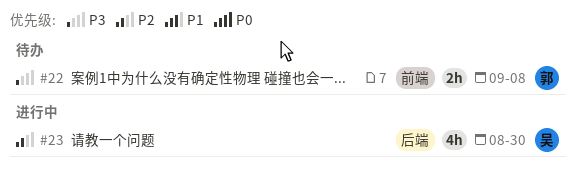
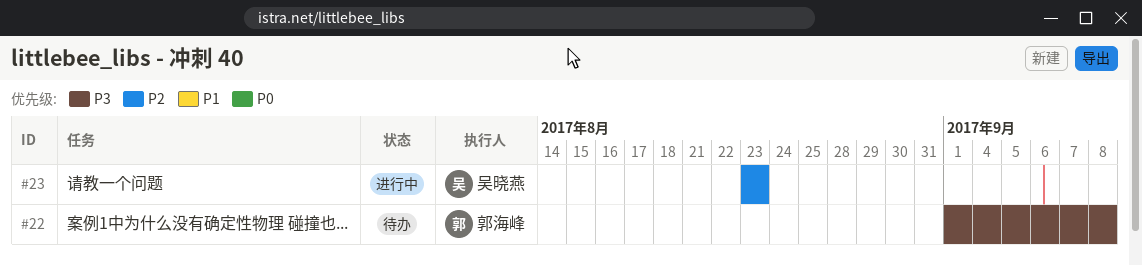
#23, due: Aug 30 -> Aug 23

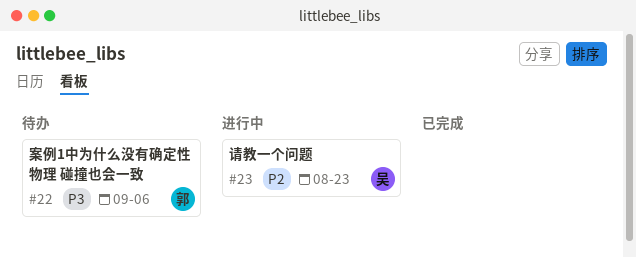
#22, due: Sep 8 -> Sep 6

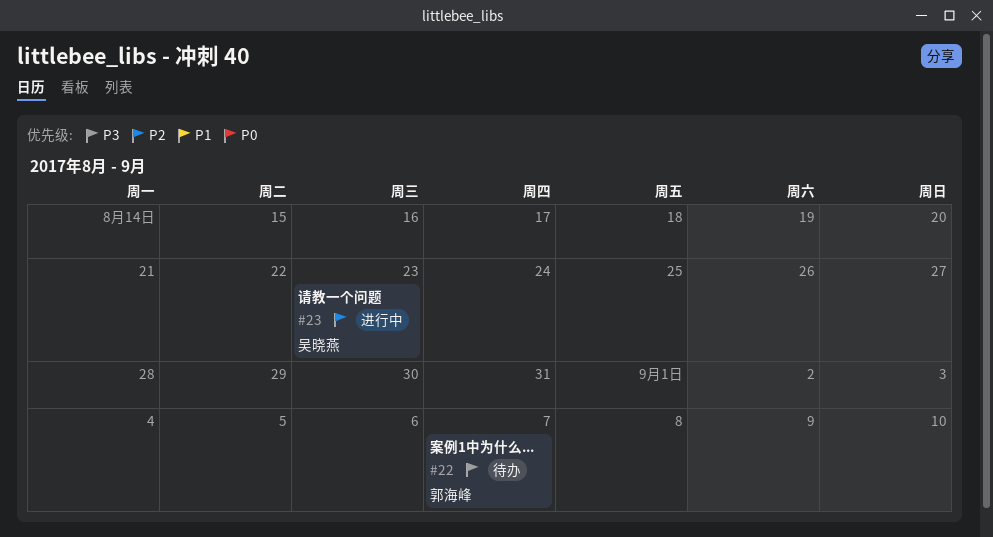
#22, due: Sep 6 -> Sep 7

